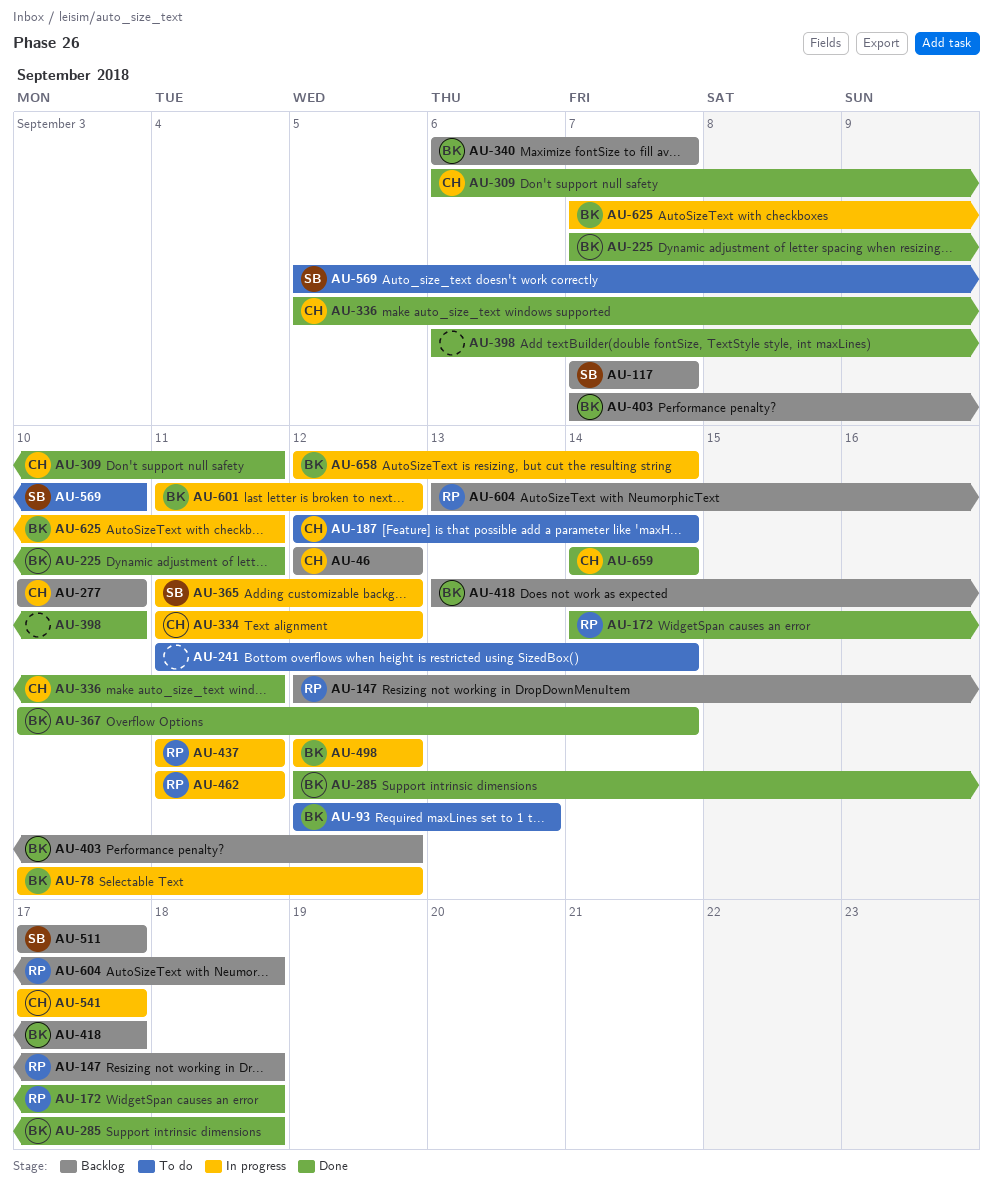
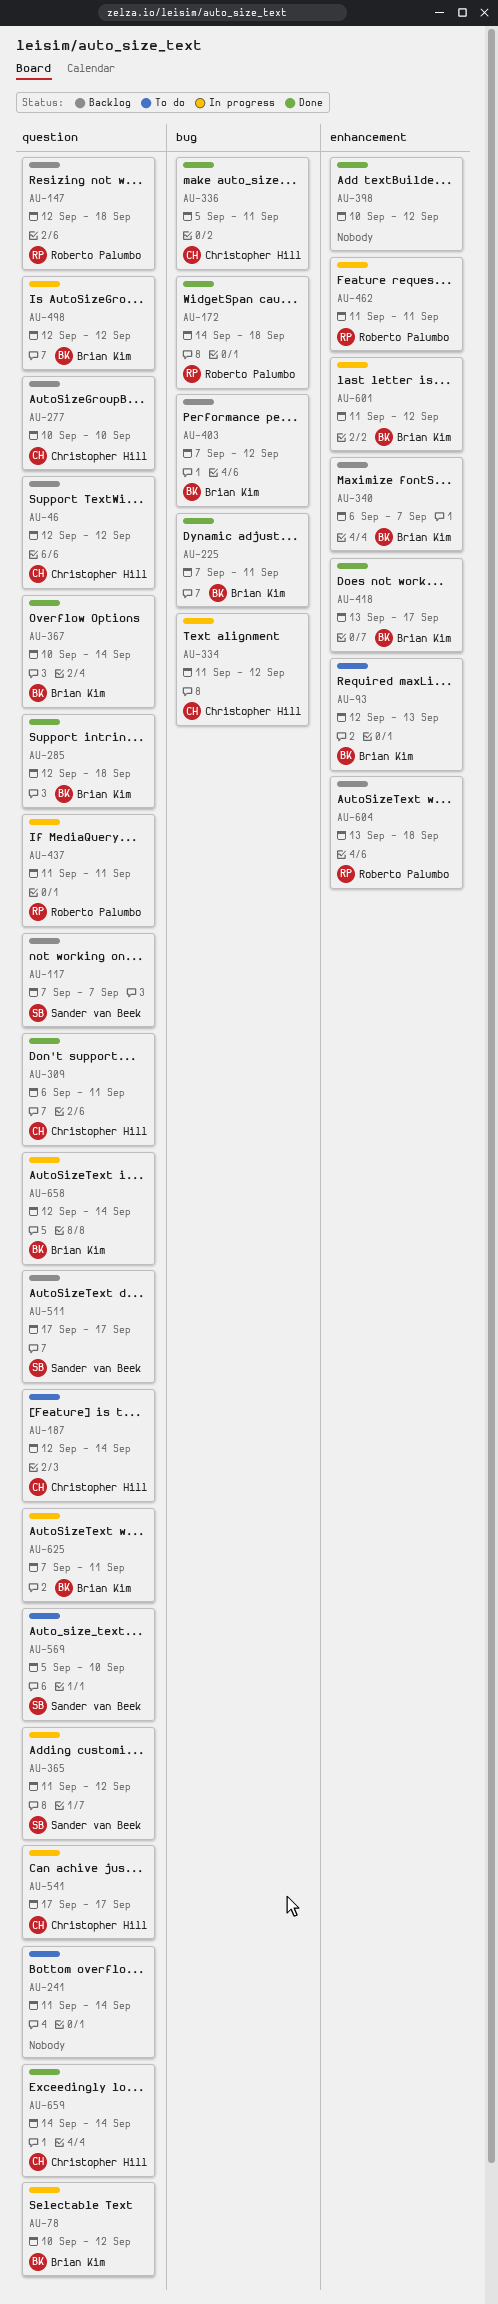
AU-398, start: Sep 6 -> Sep 10
AU-398, due: Sep 10 -> Sep 12
AU-418, status: Backlog -> Done

